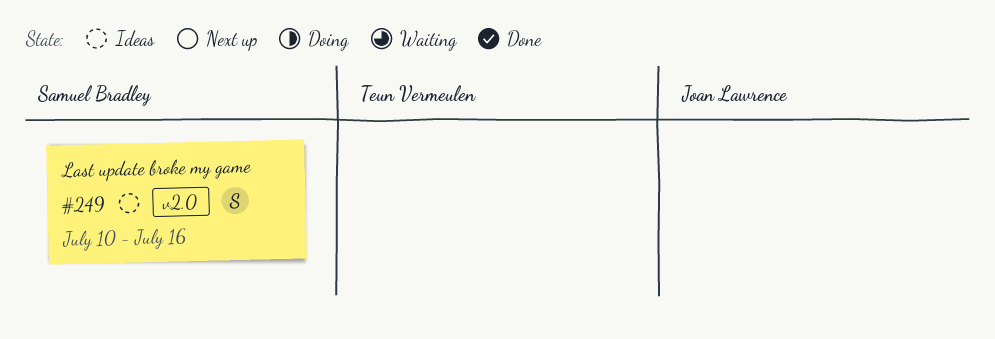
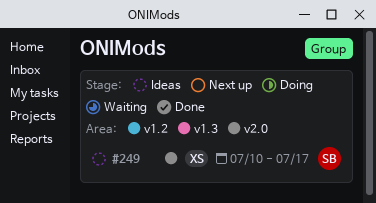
#249, estimate: S -> XS
#249, due: Jul 16 -> Jul 17

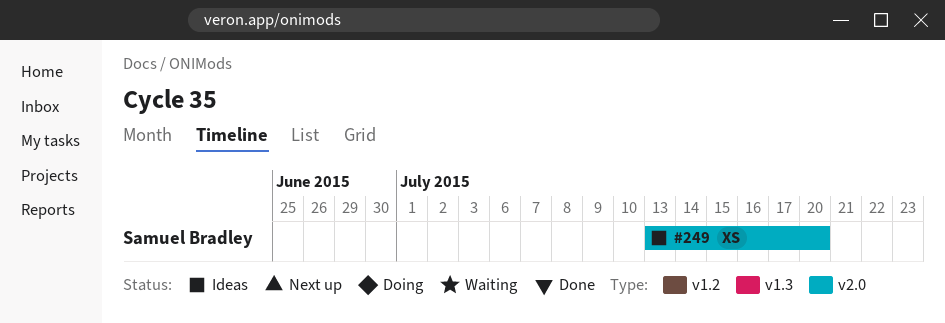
#249, start: Jul 10 -> Jul 13
#249, due: Jul 17 -> Jul 20

